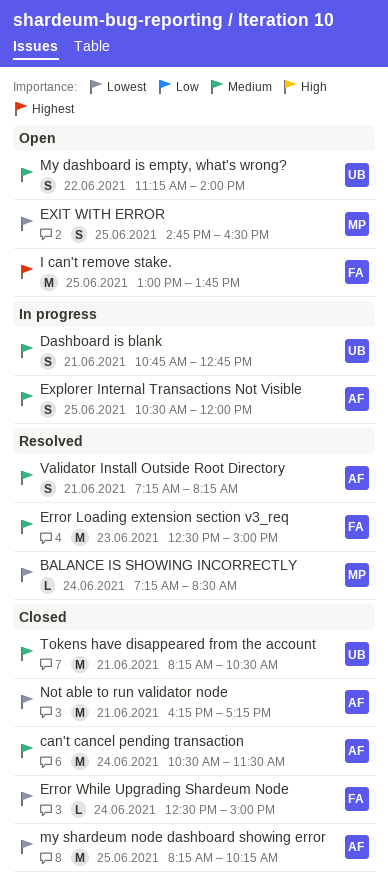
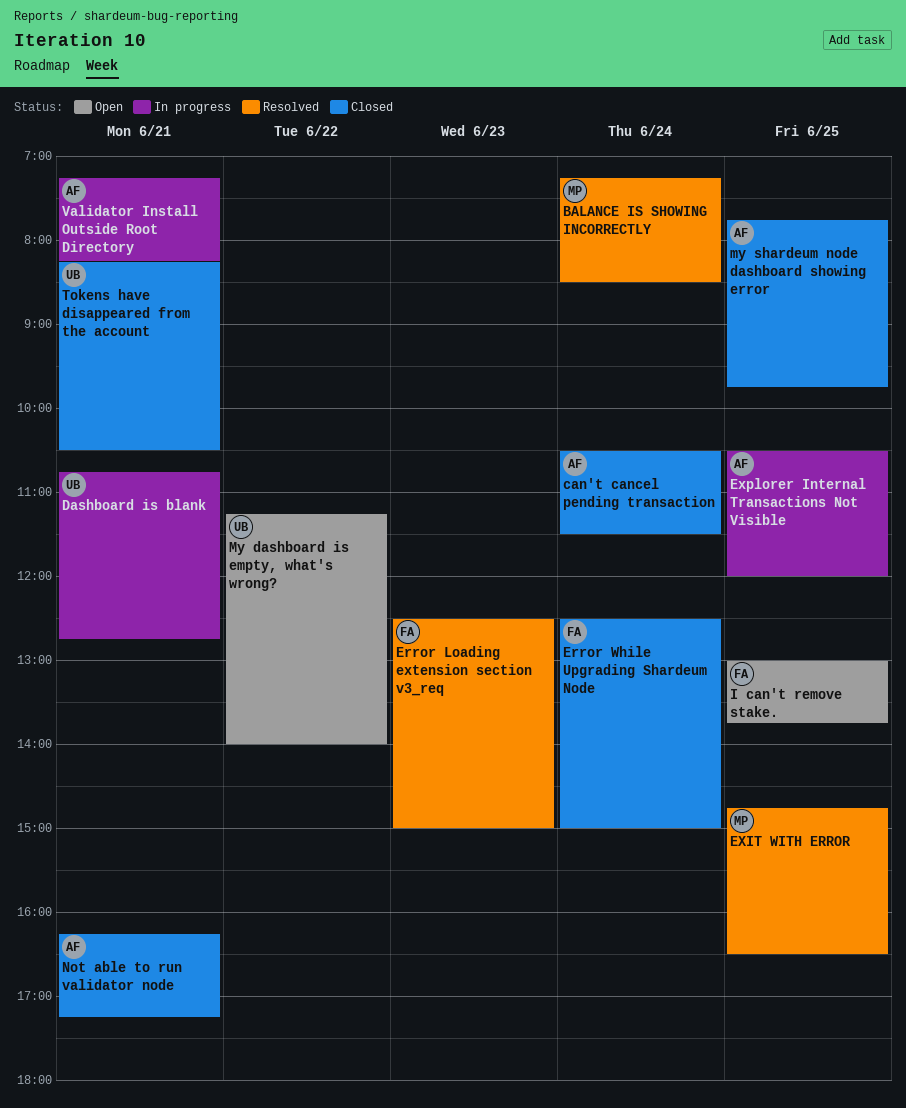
EXIT WITH ERROR, status: Open -> Resolved
my shardeum node dashboard showing error, begins: 08:15 -> 07:45
my shardeum node dashboard showing error, ends: 10:15 -> 09:45
Validator Install Outside Root Directory, status: Resolved -> In progress

